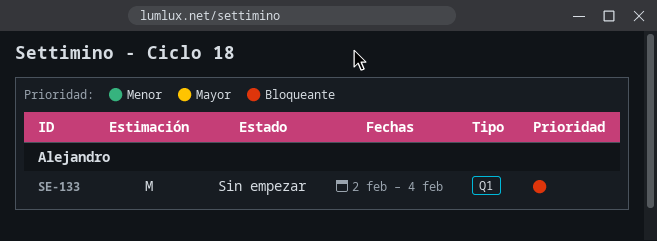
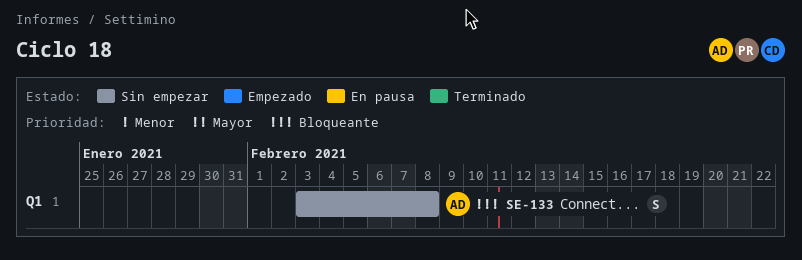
SE-133, estimate: M -> S
SE-133, start: Feb 2 -> Feb 3
SE-133, due: Feb 4 -> Feb 8

